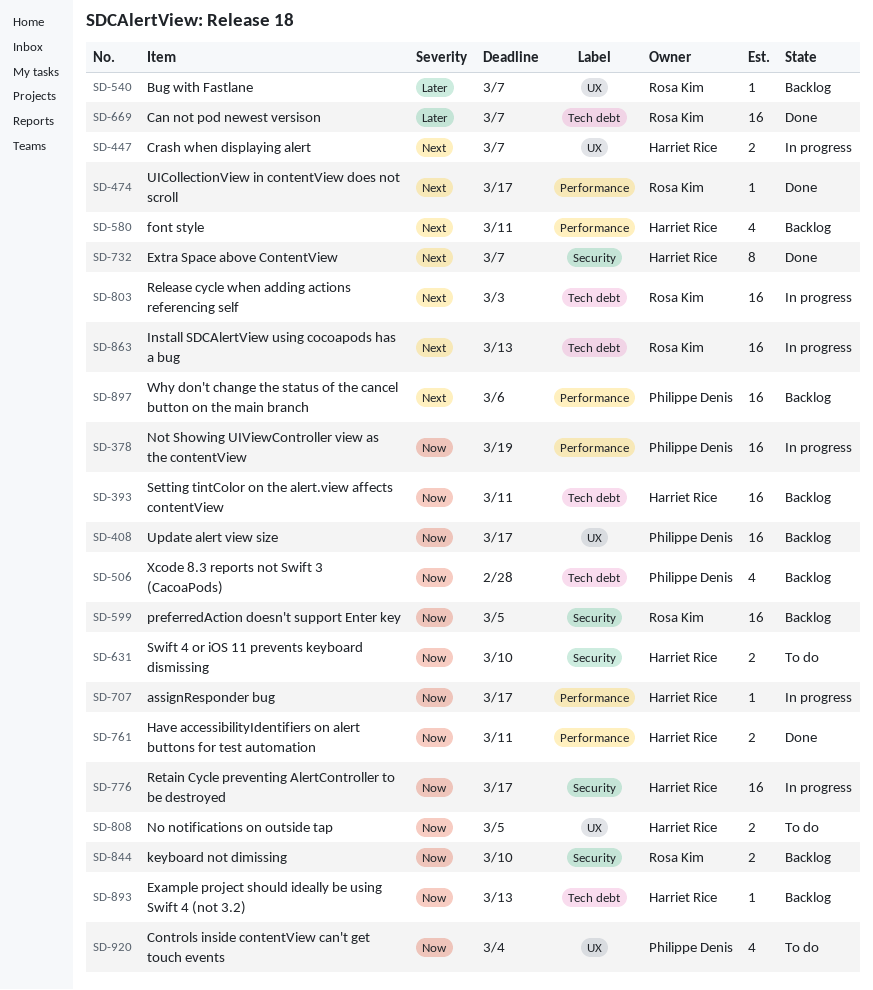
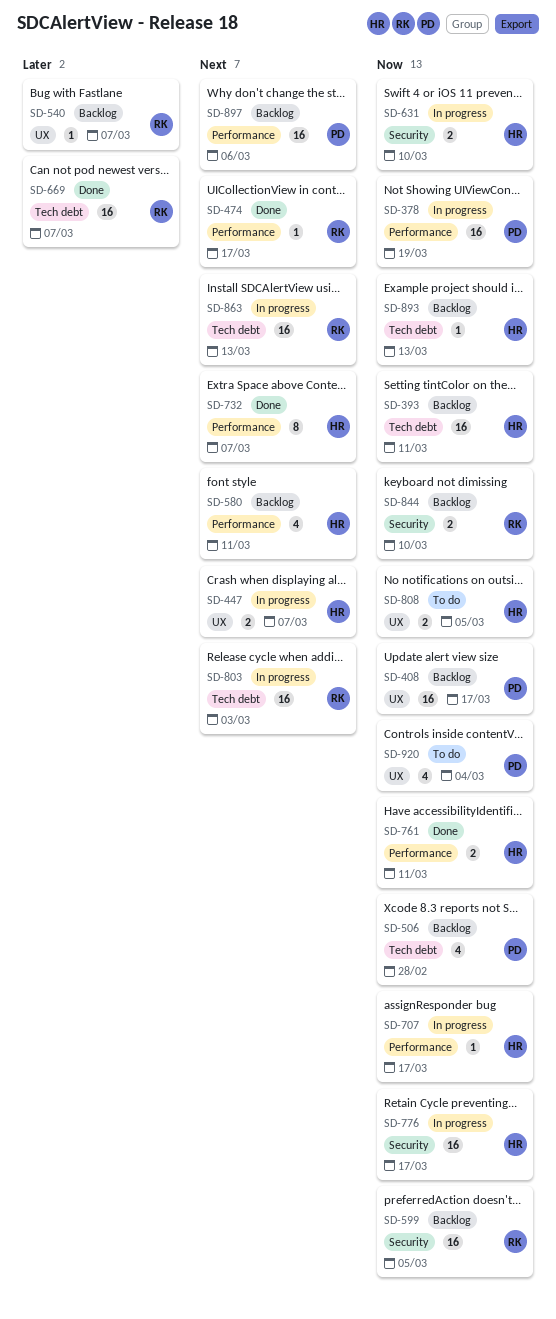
SD-631, status: To do -> In progress
SD-732, label: Security -> Performance

